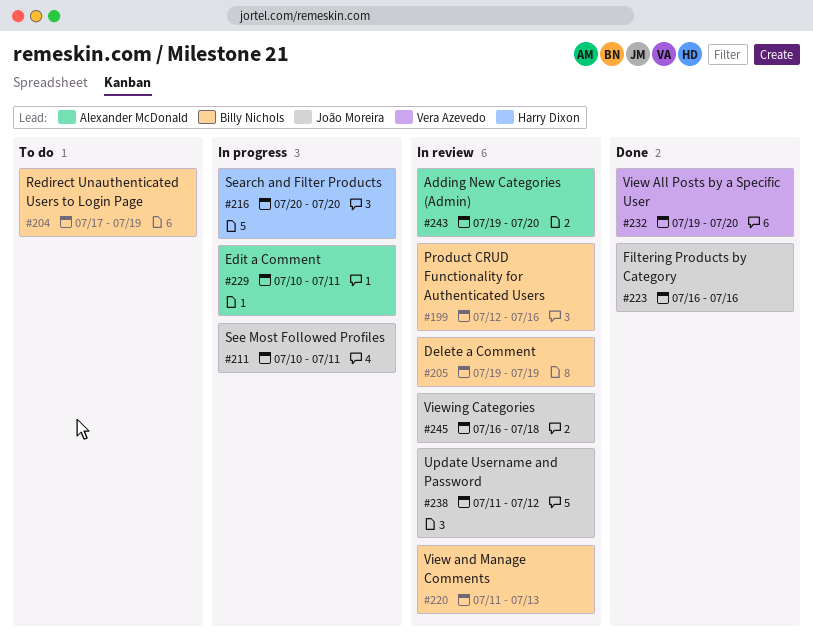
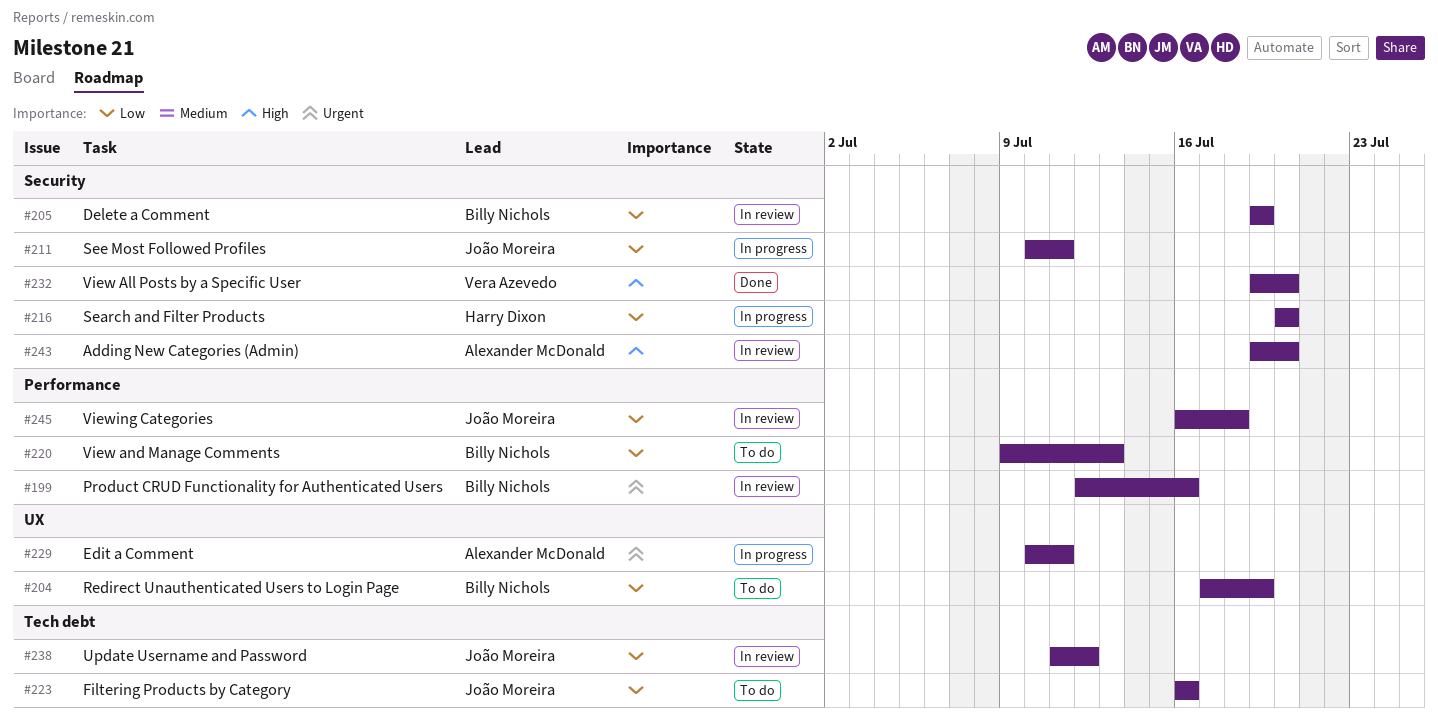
#220, status: In review -> To do
#220, start: Jul 11 -> Jul 9
#223, status: Done -> To do

